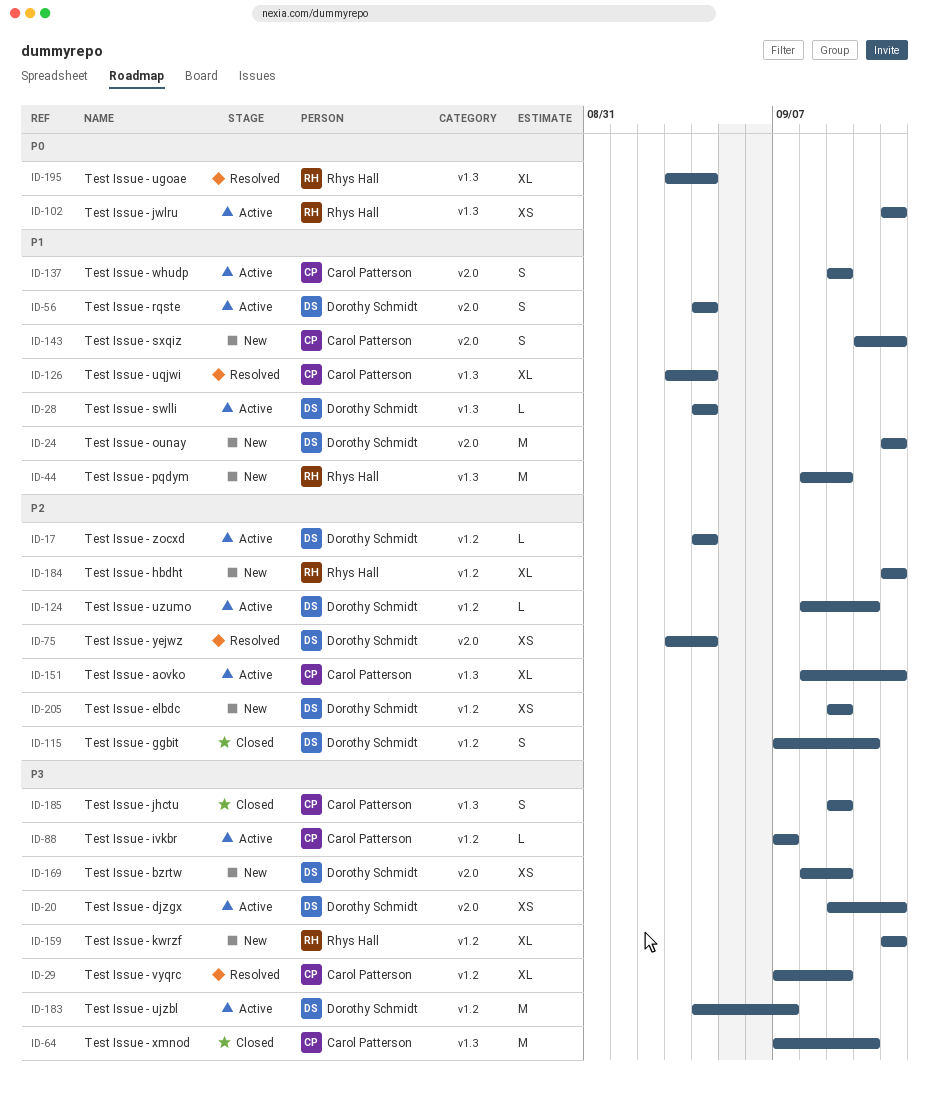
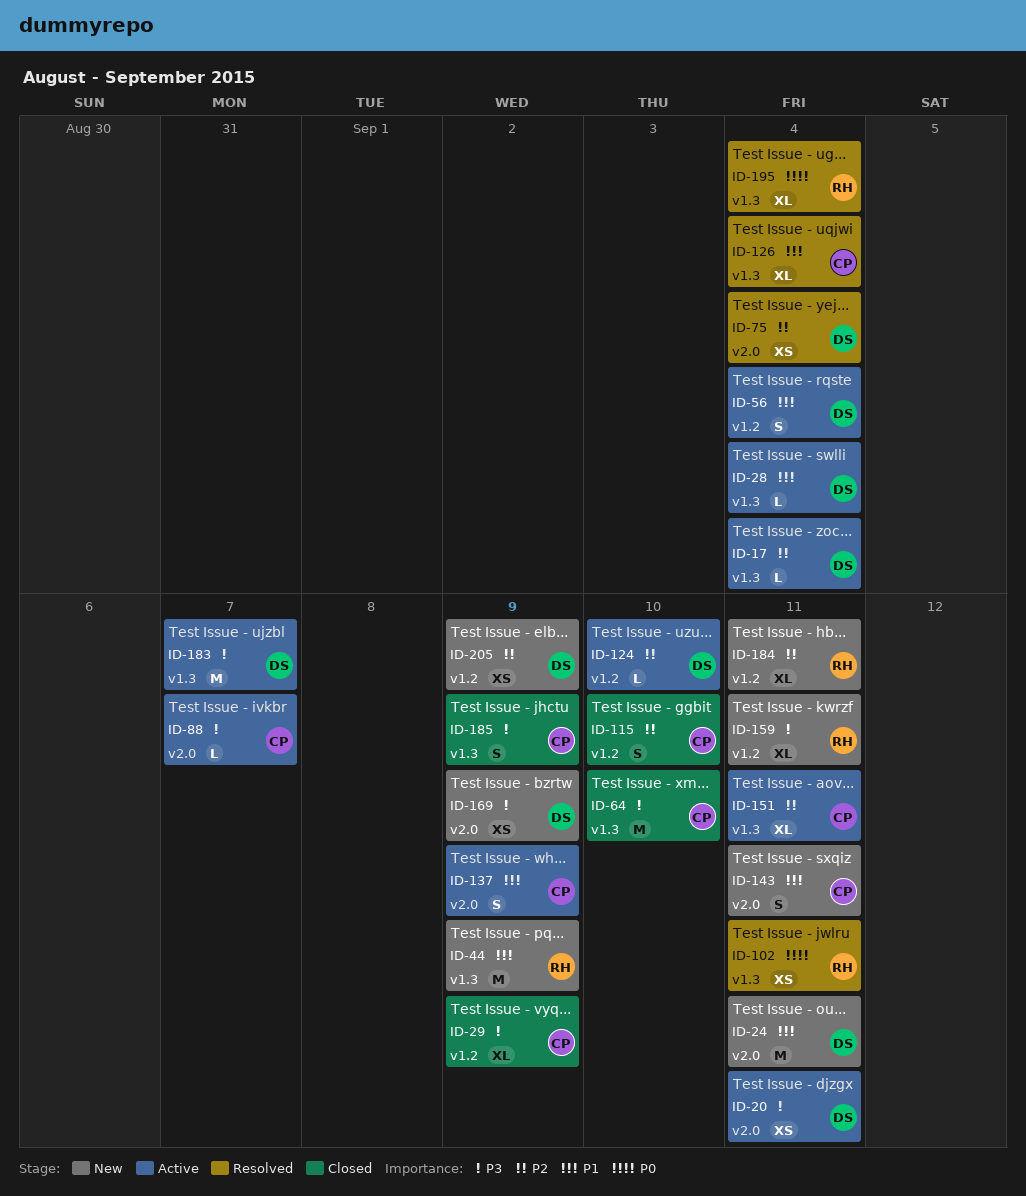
ID-17, label: v1.2 -> v1.3
ID-29, status: Resolved -> Closed
ID-56, label: v2.0 -> v1.2
ID-88, label: v1.2 -> v2.0
ID-102, status: Active -> Resolved
ID-115, owner: Dorothy Schmidt -> Carol Patterson
ID-183, label: v1.2 -> v1.3

